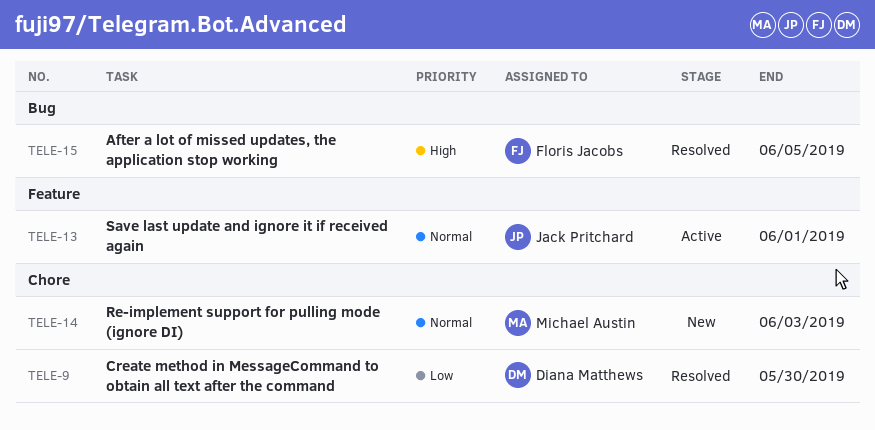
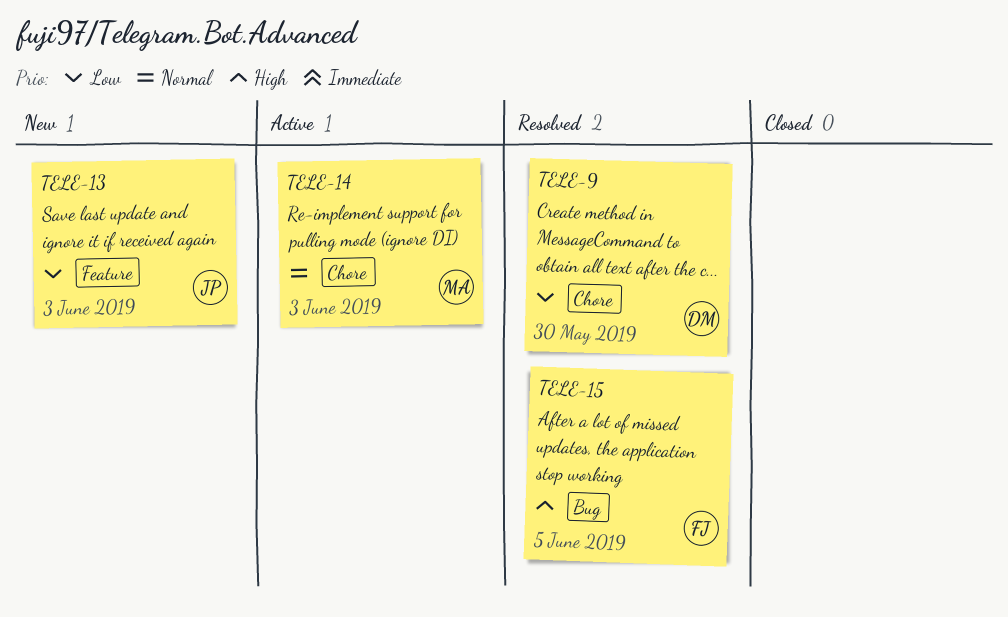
TELE-13, status: Active -> New
TELE-13, priority: Normal -> Low
TELE-13, due: Jun 1 -> Jun 3
TELE-14, status: New -> Active

